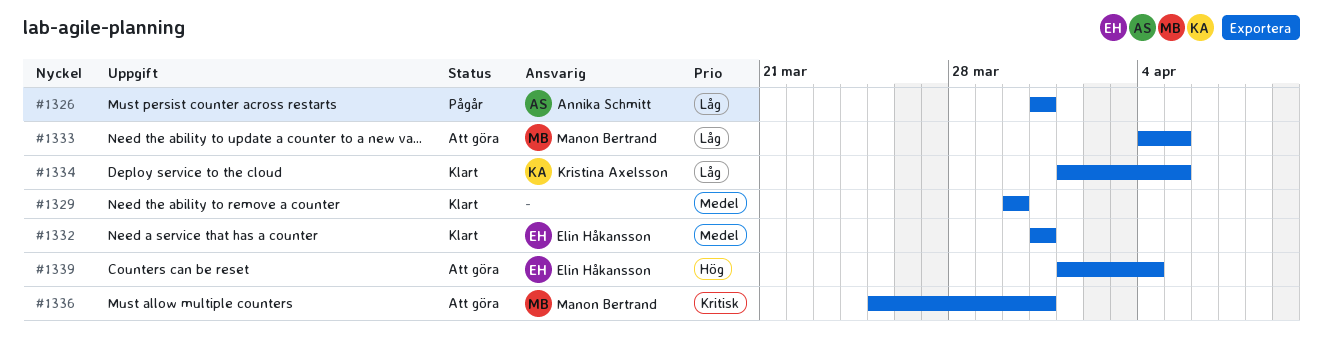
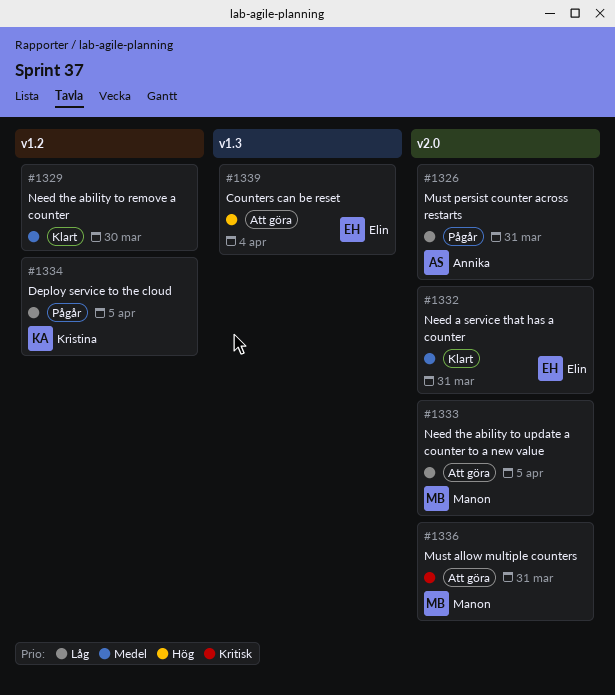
#1334, status: Klart -> Pågår

